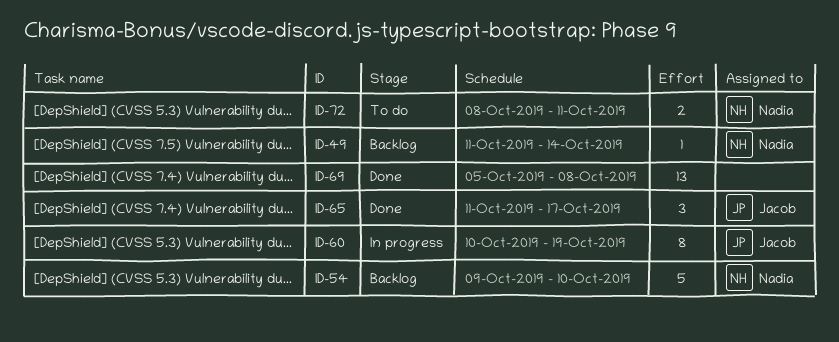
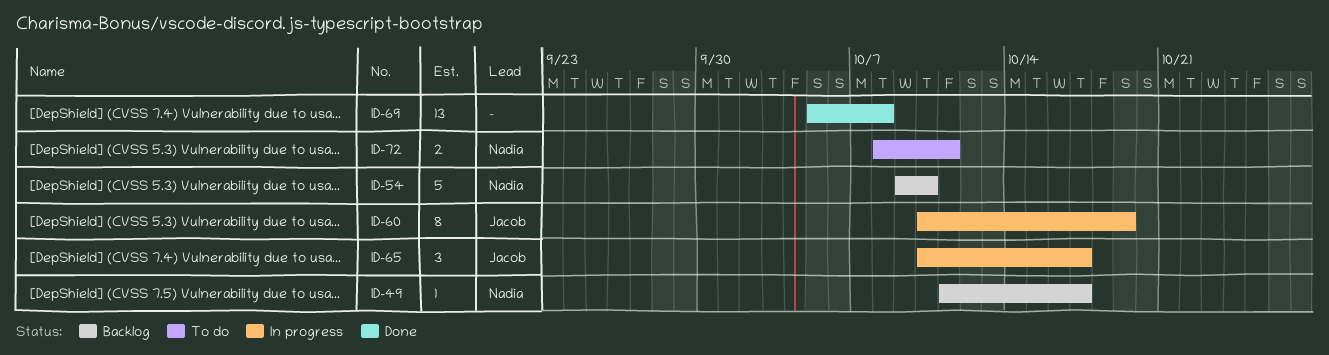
ID-49, due: Oct 14 -> Oct 17
ID-65, status: Done -> In progress
ID-65, start: Oct 11 -> Oct 10

